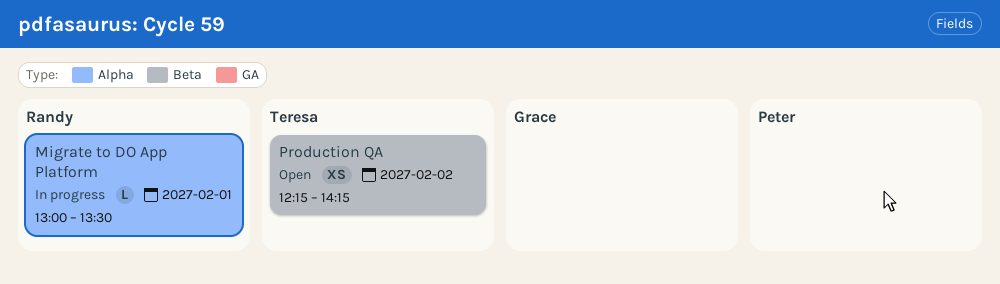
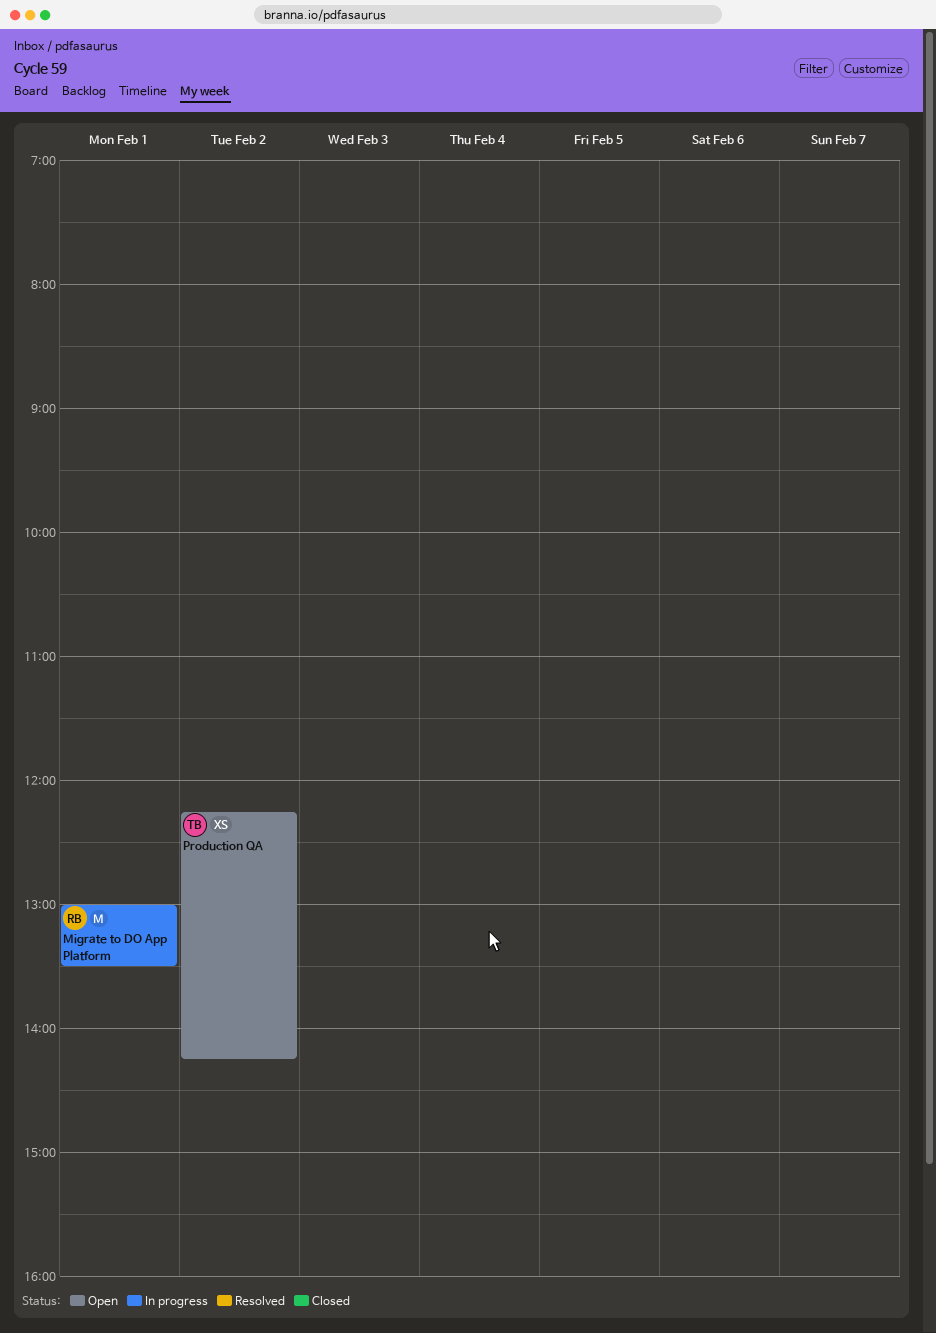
Migrate to DO App Platform, estimate: L -> M

